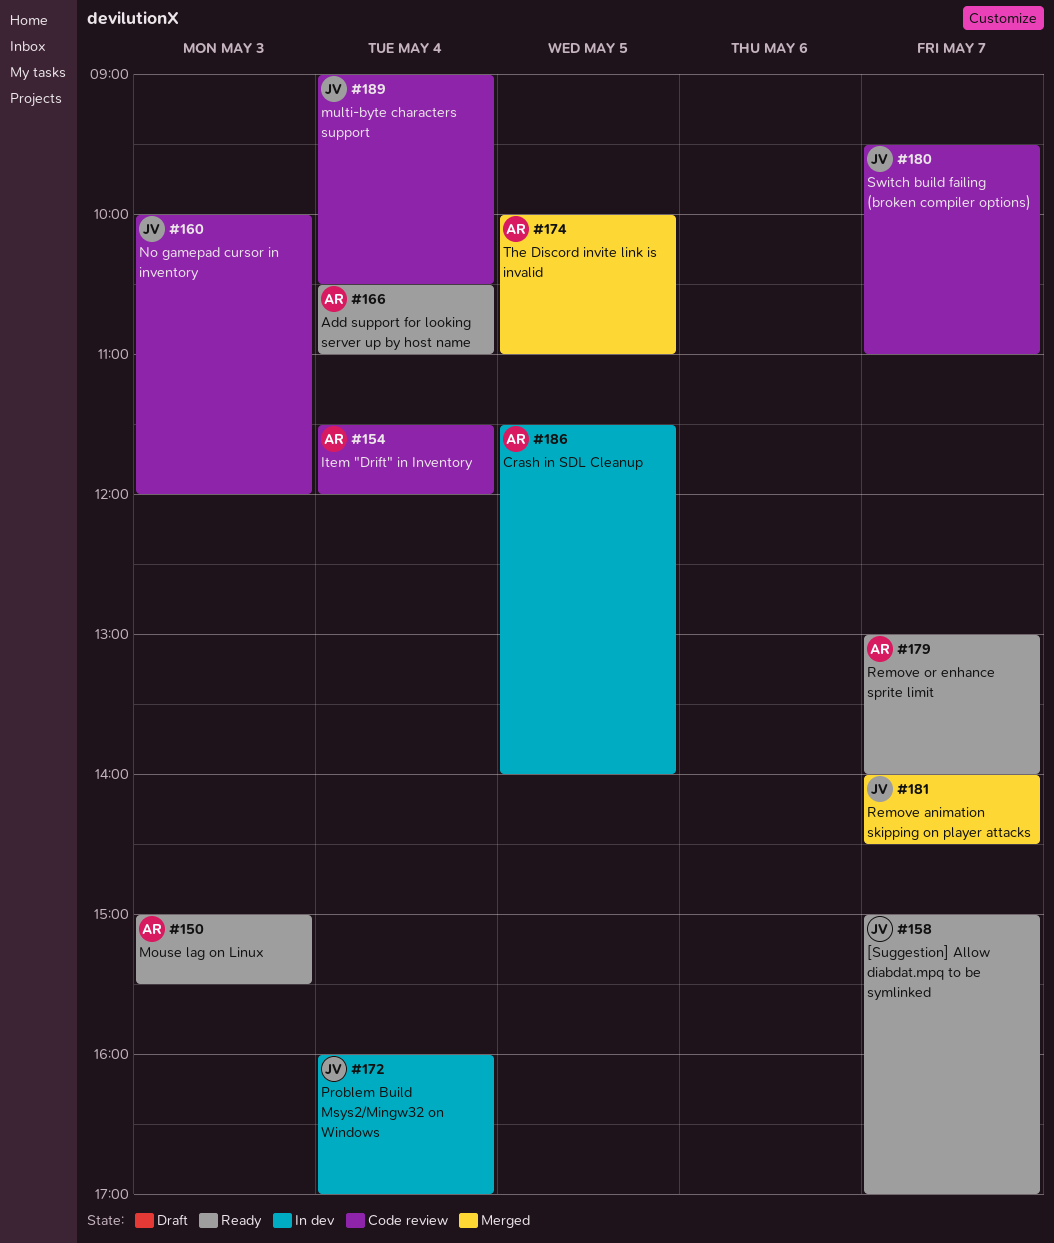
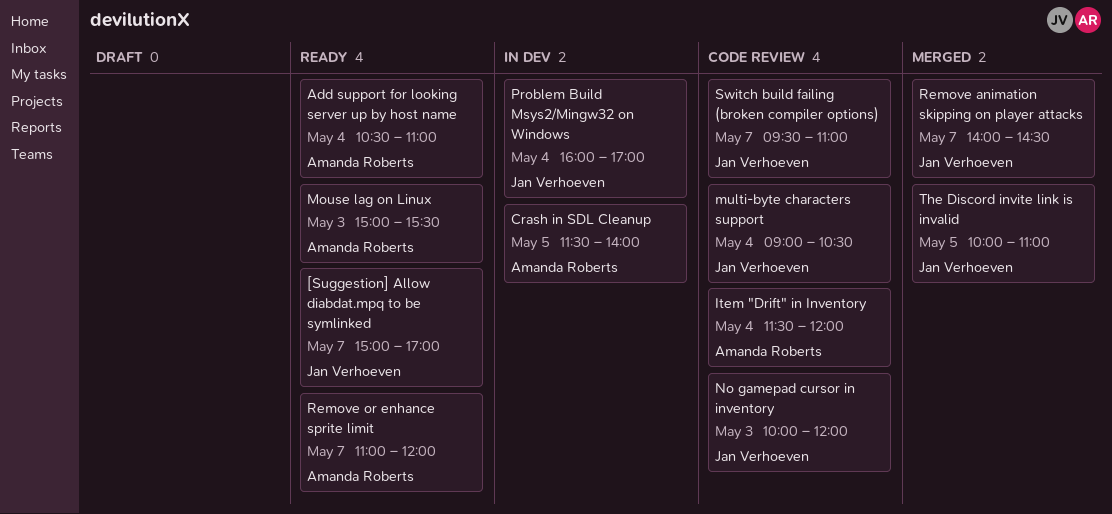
Remove or enhance sprite limit, begins: 13:00 -> 11:00
Remove or enhance sprite limit, ends: 14:00 -> 12:00
The Discord invite link is invalid, owner: Amanda Roberts -> Jan Verhoeven

